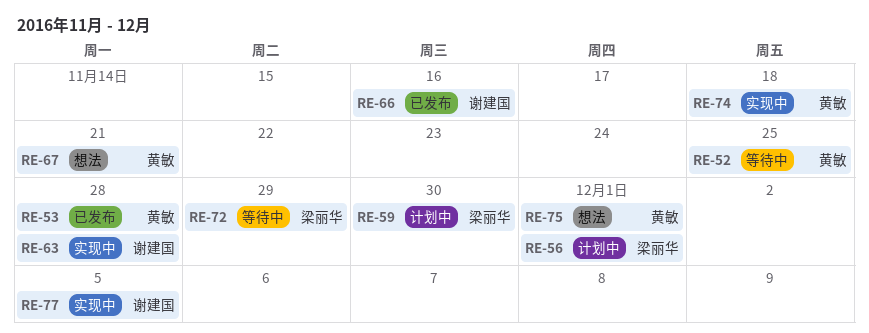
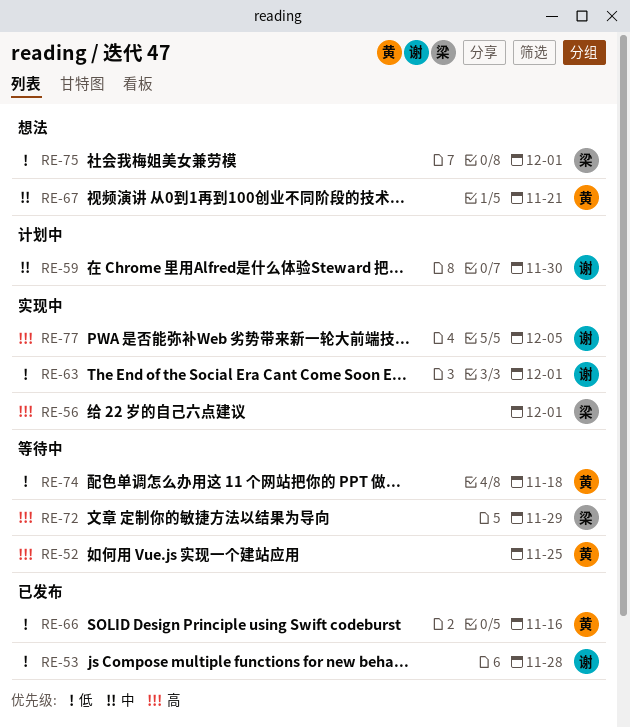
RE-53, owner: 黄敏 -> 谢建国
RE-56, status: 计划中 -> 实现中
RE-59, owner: 梁丽华 -> 谢建国
RE-63, due: Nov 28 -> Dec 1
RE-66, owner: 谢建国 -> 黄敏
RE-74, status: 实现中 -> 等待中
RE-75, owner: 黄敏 -> 梁丽华

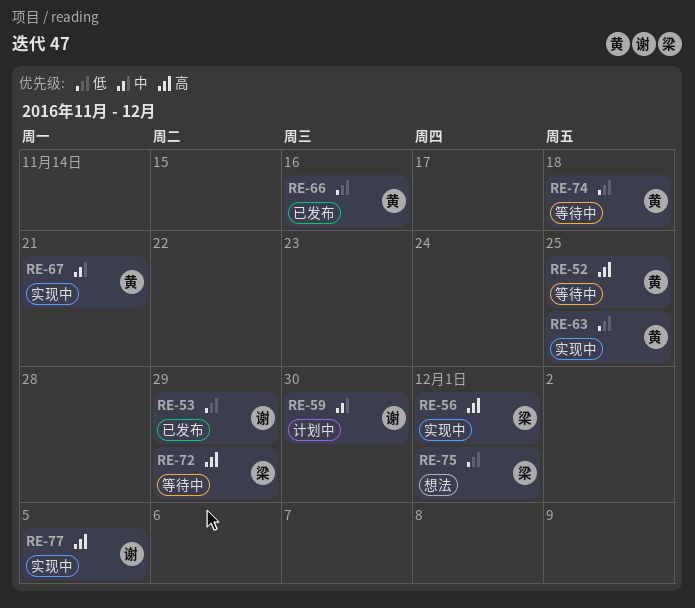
RE-53, due: Nov 28 -> Nov 29
RE-63, owner: 谢 -> 黄
RE-63, due: Dec 1 -> Nov 25
RE-67, status: 想法 -> 实现中

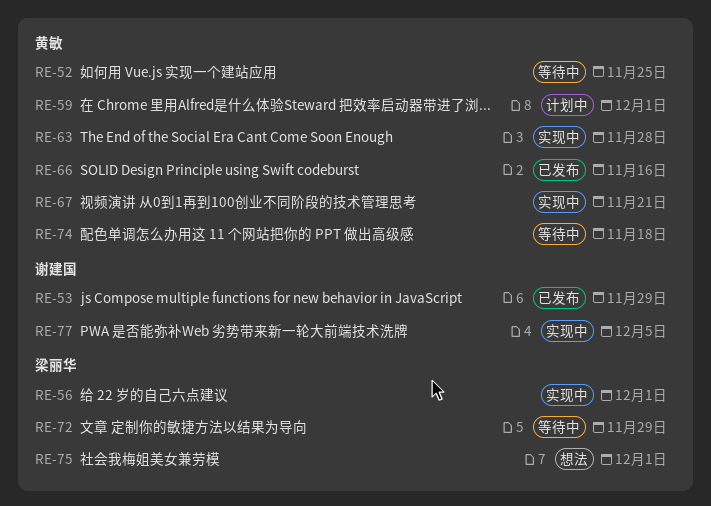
RE-59, owner: 谢建国 -> 黄敏
RE-59, due: Nov 30 -> Dec 1
RE-63, due: Nov 25 -> Nov 28

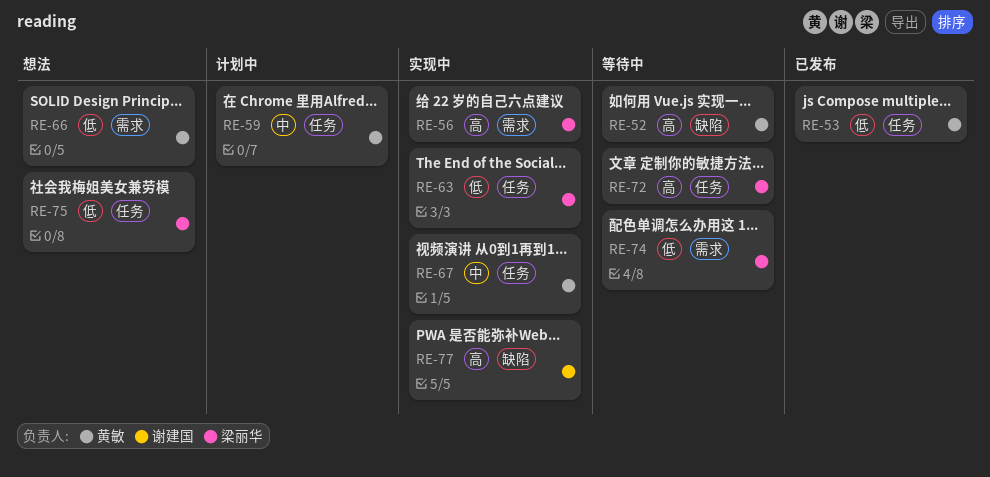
RE-53, owner: 谢建国 -> 黄敏
RE-63, owner: 黄敏 -> 梁丽华
RE-66, status: 已发布 -> 想法
RE-74, owner: 黄敏 -> 梁丽华

